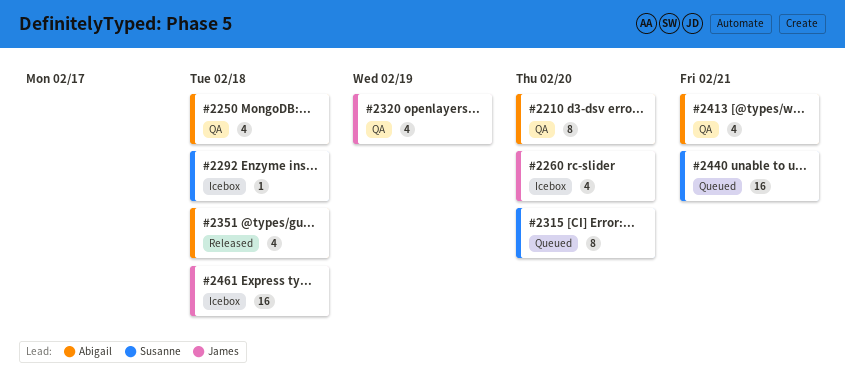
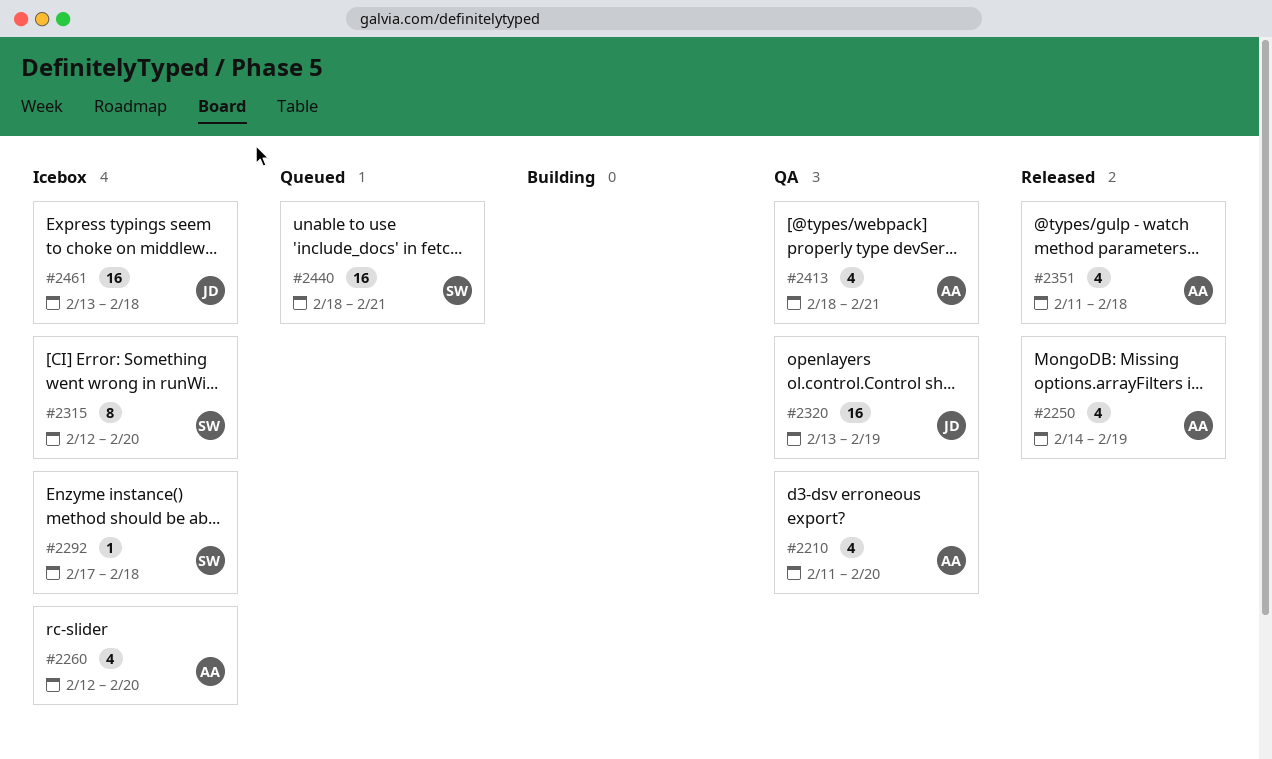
#2210, estimate: 8 -> 4
#2250, status: QA -> Released
#2250, due: Feb 18 -> Feb 19
#2260, owner: James -> Abigail
#2315, status: Queued -> Icebox
#2320, estimate: 4 -> 16

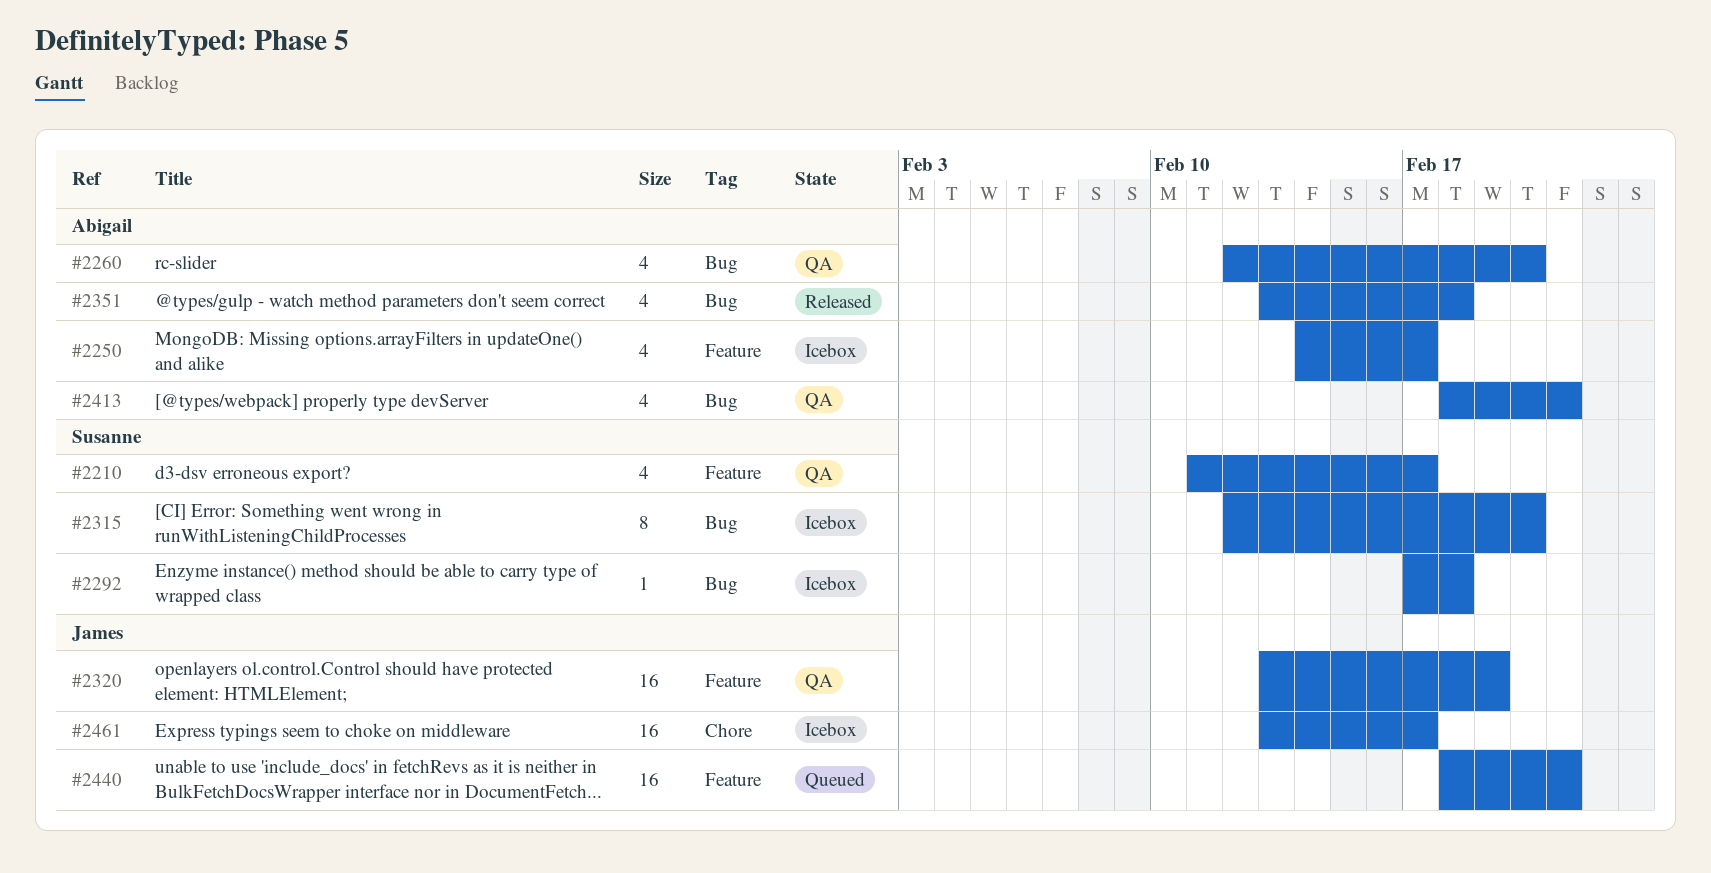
#2210, owner: Abigail -> Susanne
#2210, due: Feb 20 -> Feb 17
#2250, status: Released -> Icebox
#2250, due: Feb 19 -> Feb 17
#2260, status: Icebox -> QA
#2351, start: Feb 11 -> Feb 13
#2440, owner: Susanne -> James
#2461, due: Feb 18 -> Feb 17

